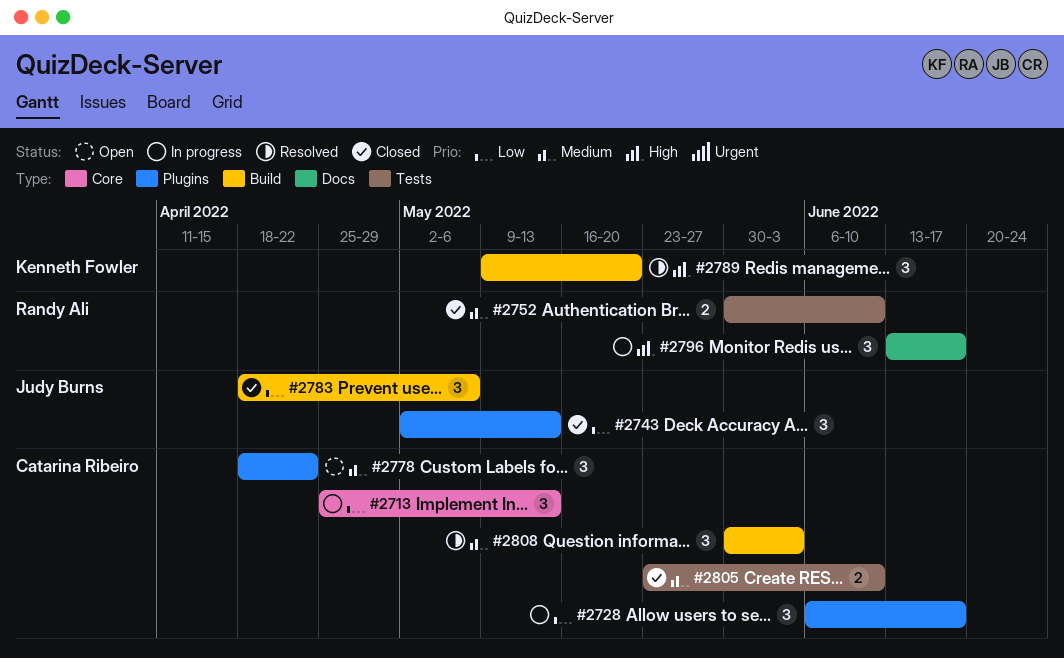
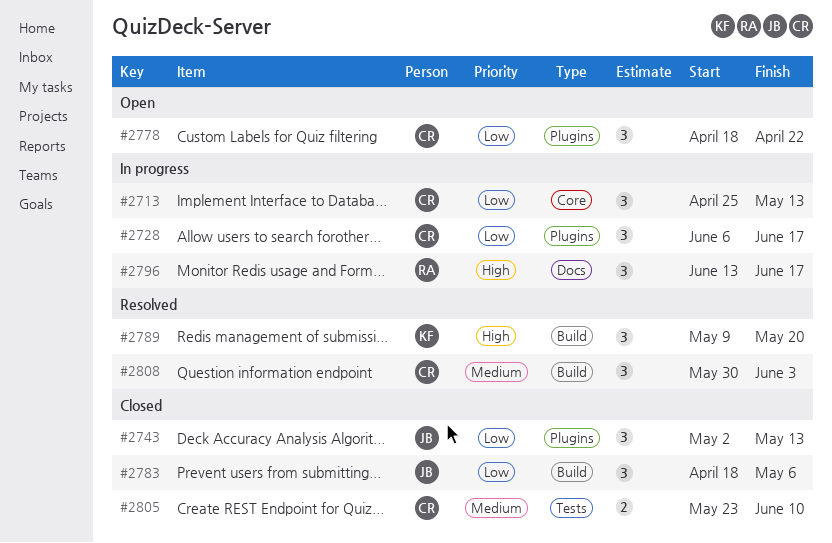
#2752: present -> none
#2778, priority: Medium -> Low

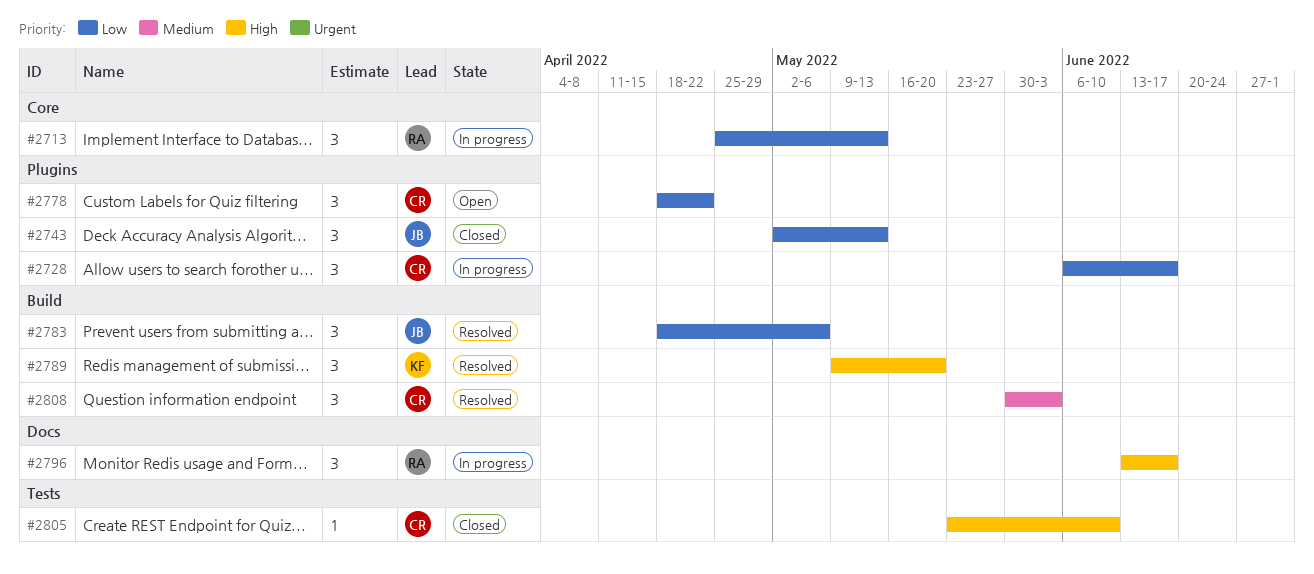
#2713, owner: CR -> RA
#2783, status: Closed -> Resolved
#2805, priority: Medium -> High
#2805, estimate: 2 -> 1

